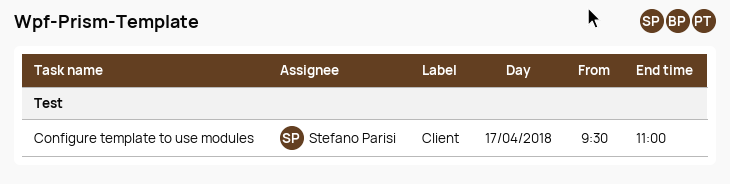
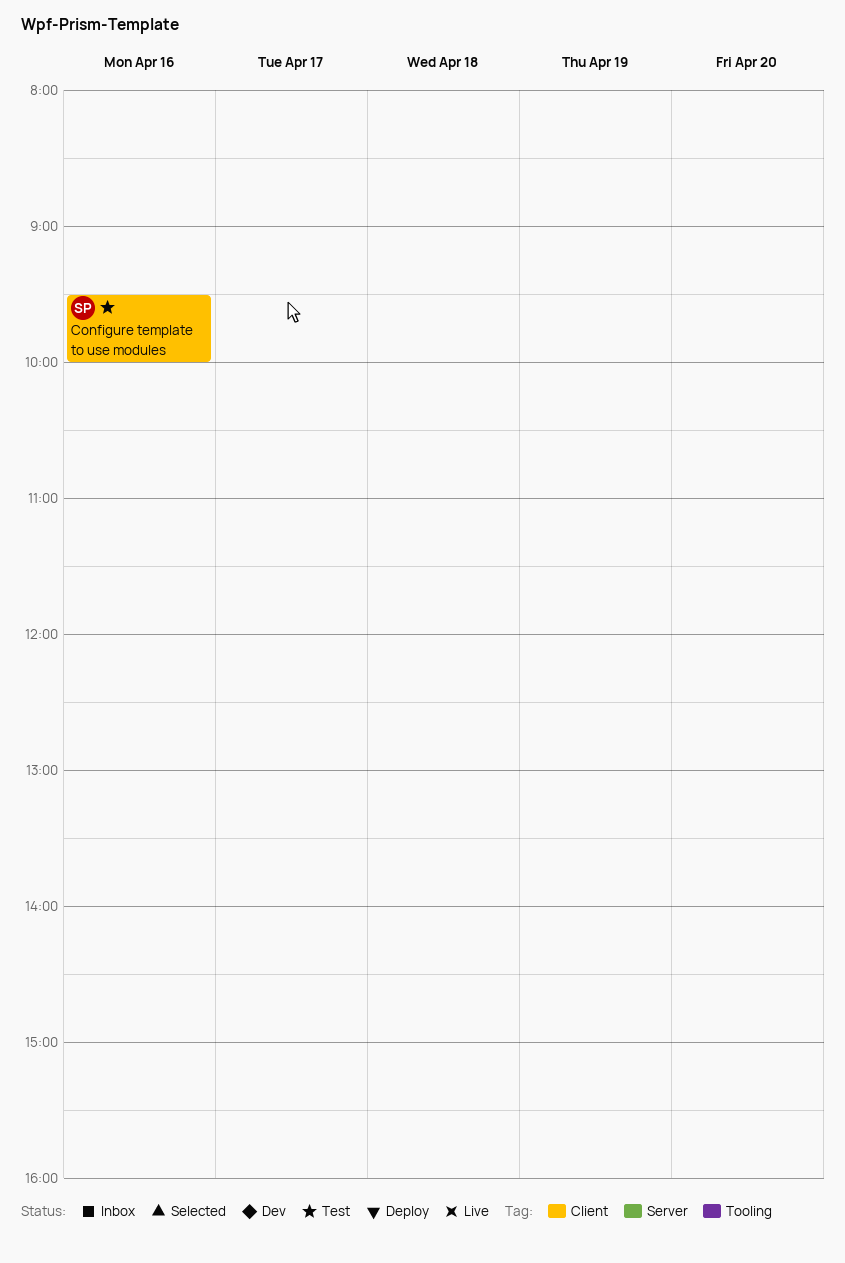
Configure template to use modules, day: Apr 17 -> Apr 16
Configure template to use modules, ends: 11:00 -> 10:00

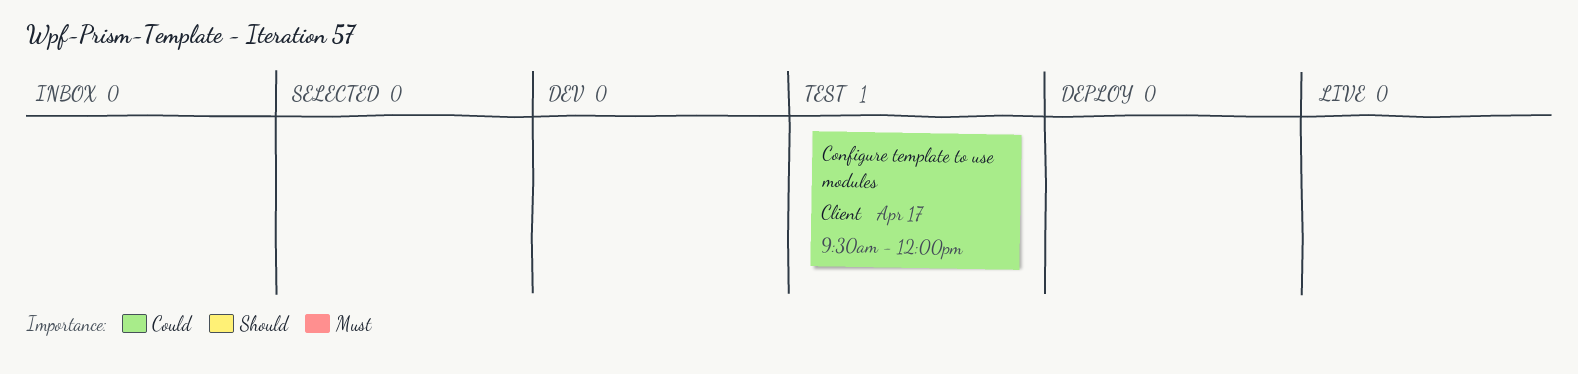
Configure template to use modules, day: Apr 16 -> Apr 17
Configure template to use modules, ends: 10:00 -> 12:00

